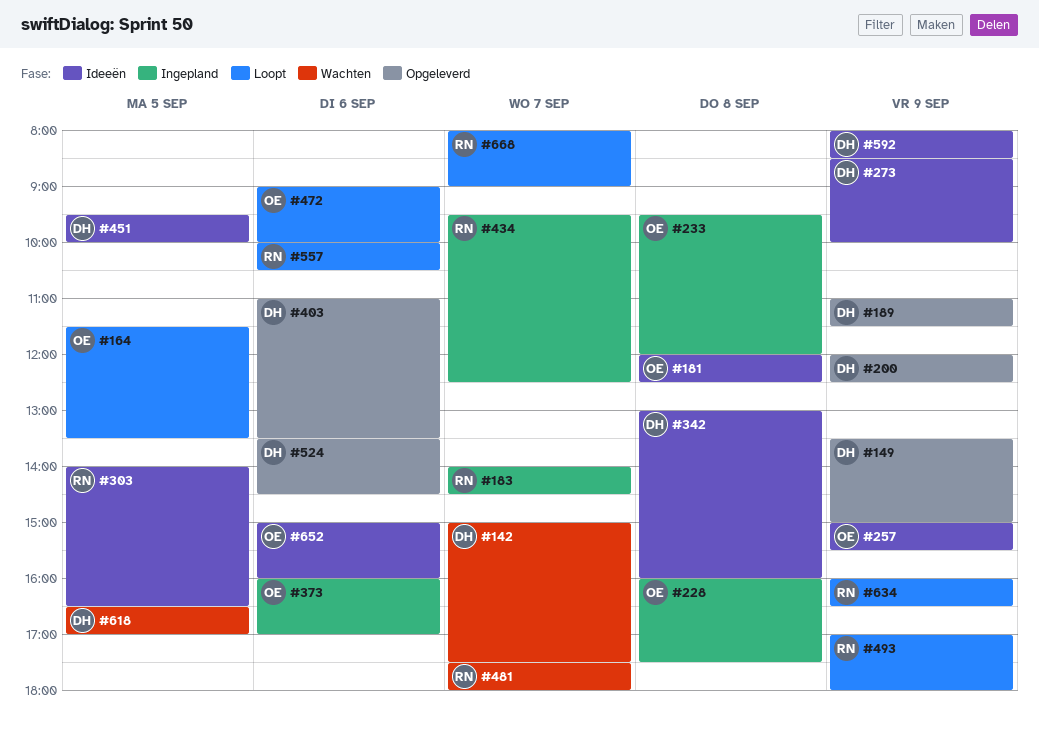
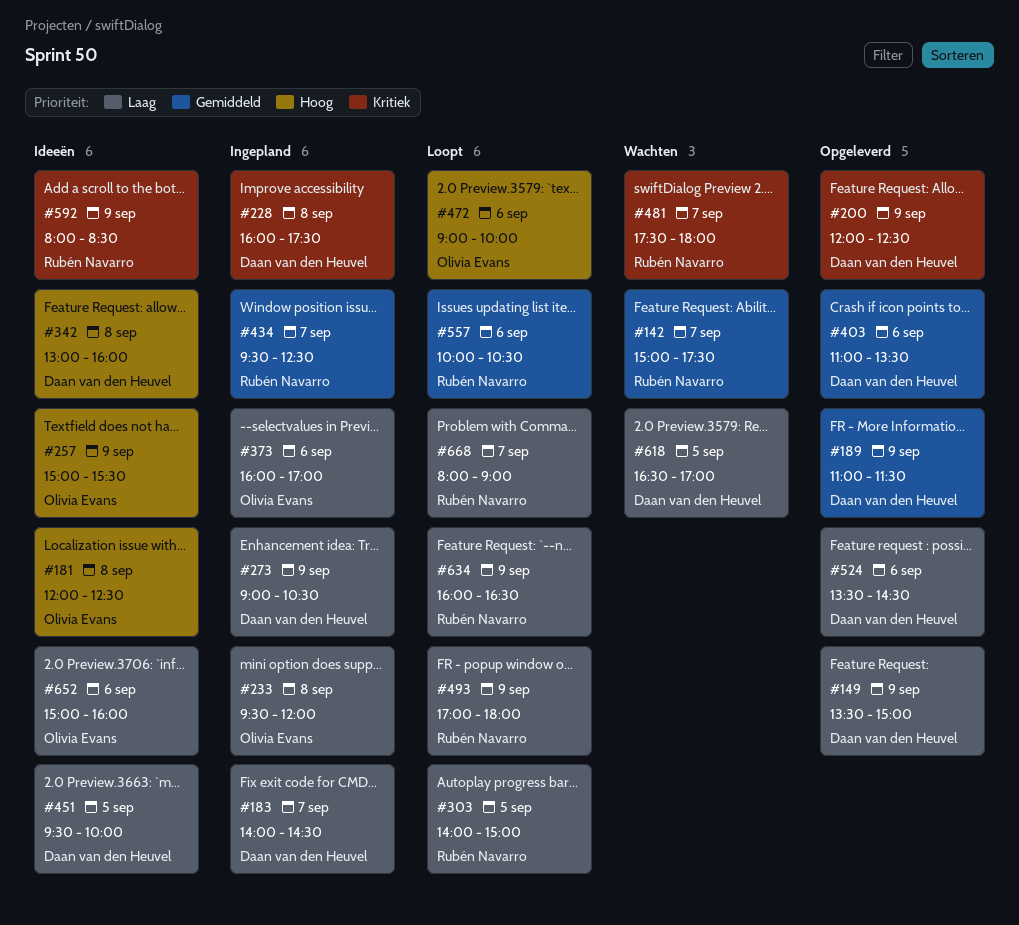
#142, owner: Daan van den Heuvel -> Rubén Navarro
#164: present -> none
#183, owner: Rubén Navarro -> Daan van den Heuvel
#228, owner: Olivia Evans -> Daan van den Heuvel
#273, status: Ideeën -> Ingepland
#273, begins: 08:30 -> 09:00
#273, ends: 10:00 -> 10:30
#303, status: Ideeën -> Loopt
#303, ends: 16:30 -> 15:00
#592, owner: Daan van den Heuvel -> Rubén Navarro

